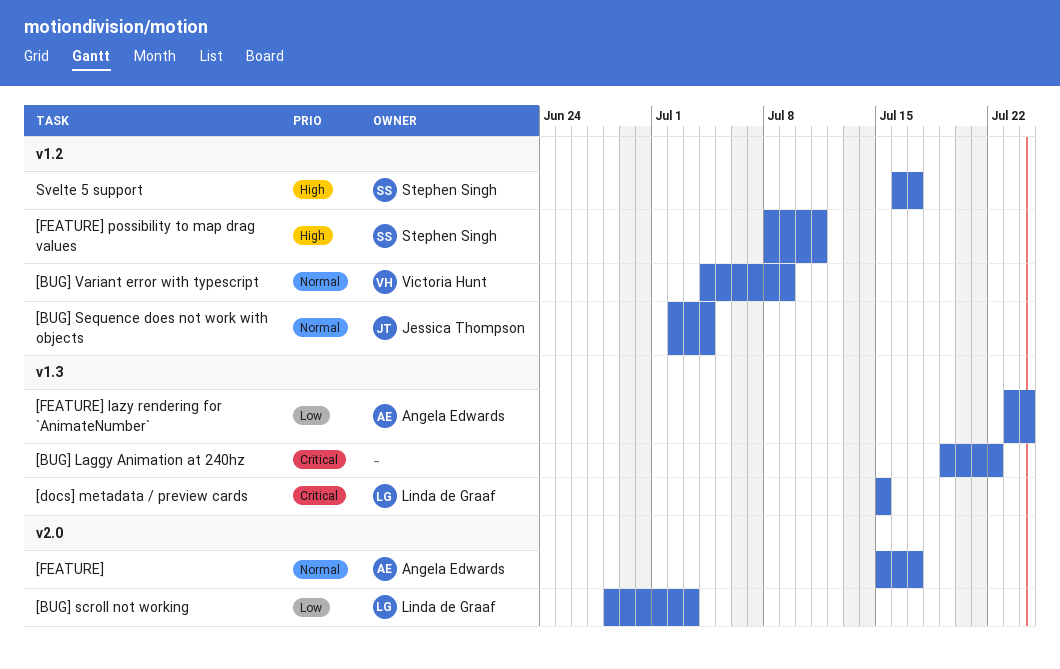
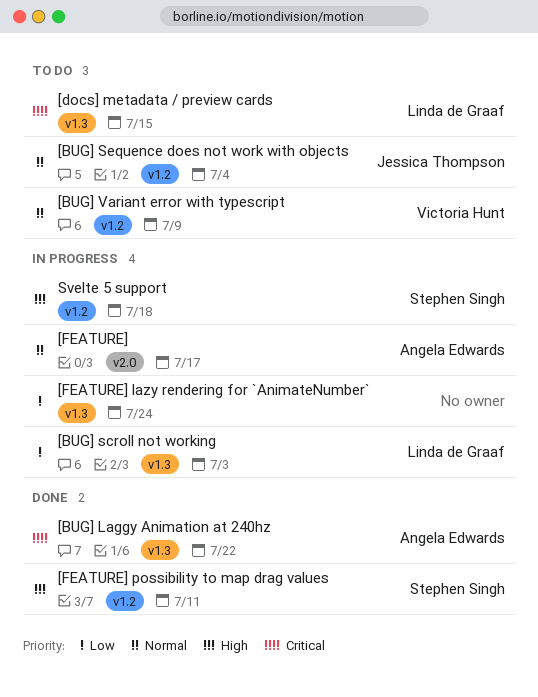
[BUG] Laggy Animation at 240hz, owner: none -> Angela Edwards
[BUG] scroll not working, label: v2.0 -> v1.3
[FEATURE] lazy rendering for `AnimateNumber`, owner: Angela Edwards -> none
Svelte 5 support, due: Jul 17 -> Jul 18

